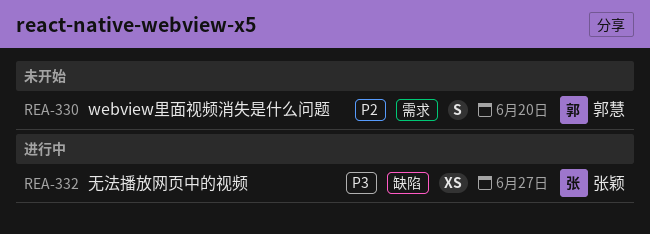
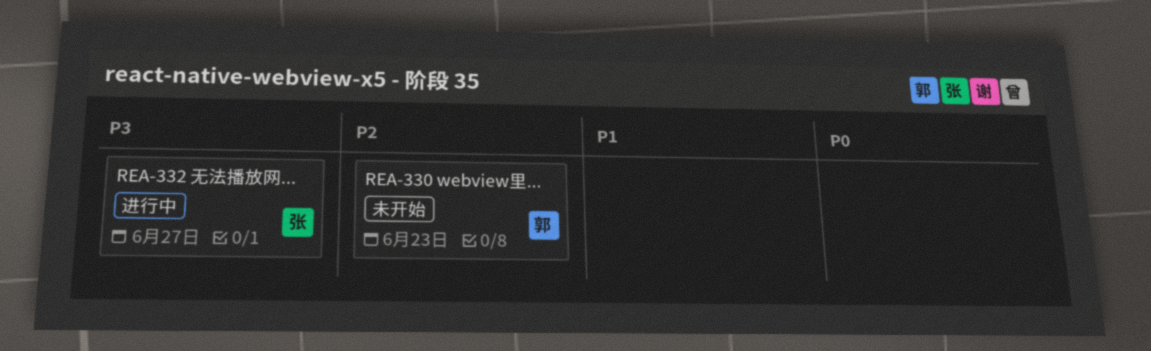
REA-330, due: Jun 20 -> Jun 23

